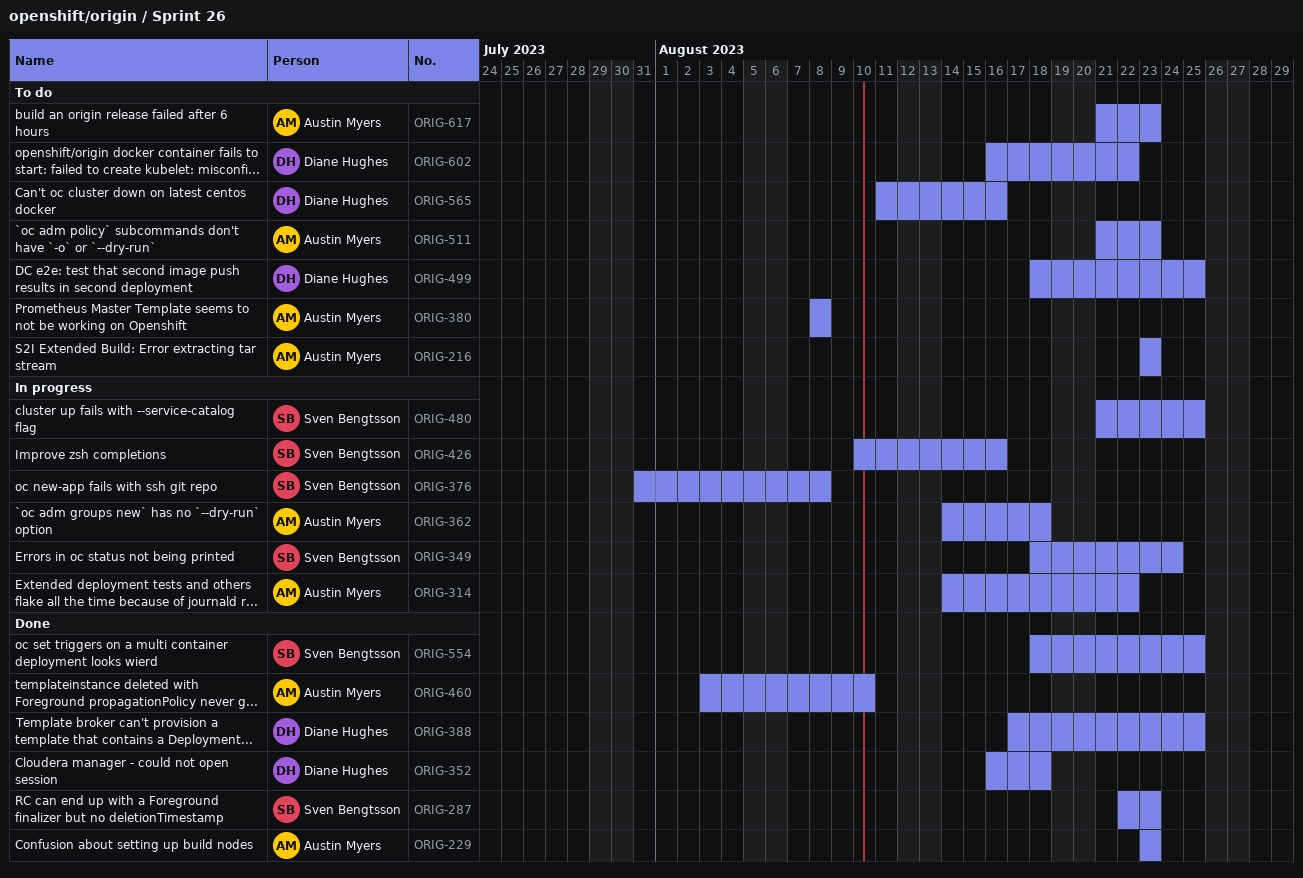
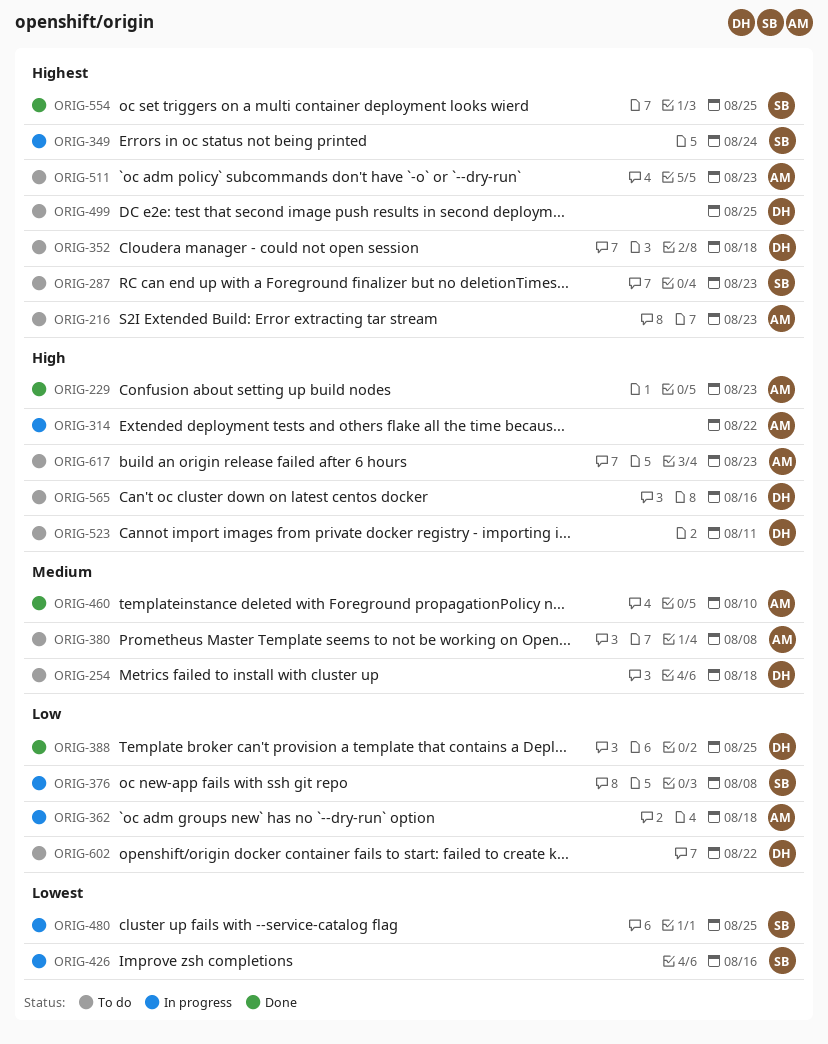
ORIG-254: none -> present
ORIG-287, status: Done -> To do
ORIG-352, status: Done -> To do
ORIG-523: none -> present

